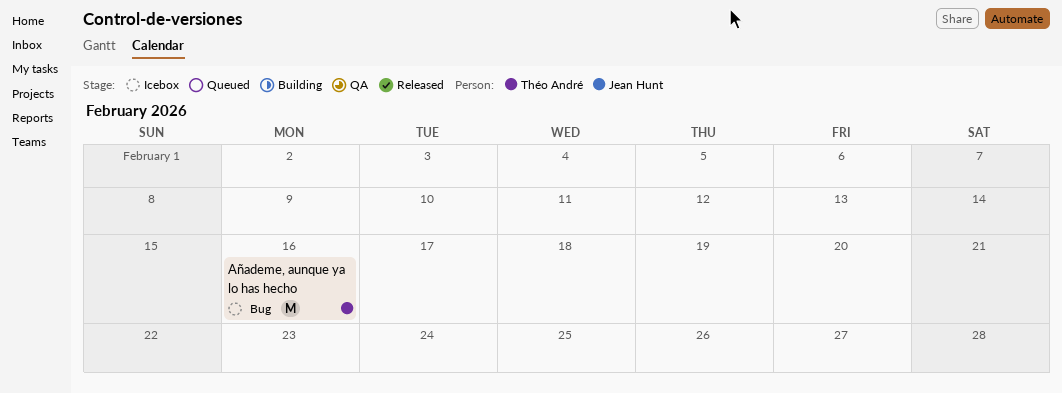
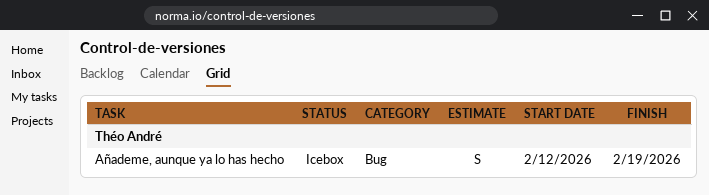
Añademe, aunque ya lo has hecho, estimate: M -> S
Añademe, aunque ya lo has hecho, due: Feb 16 -> Feb 19

